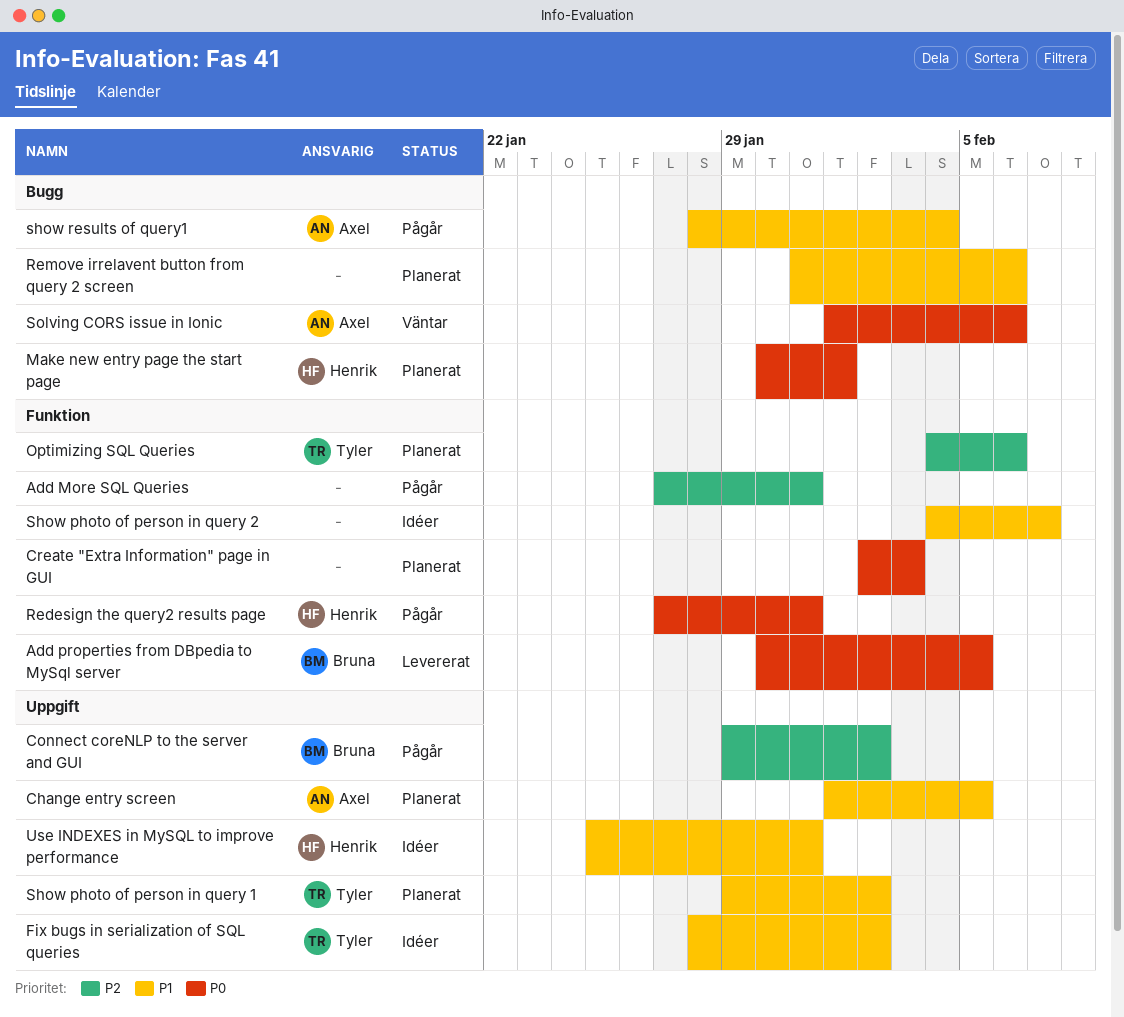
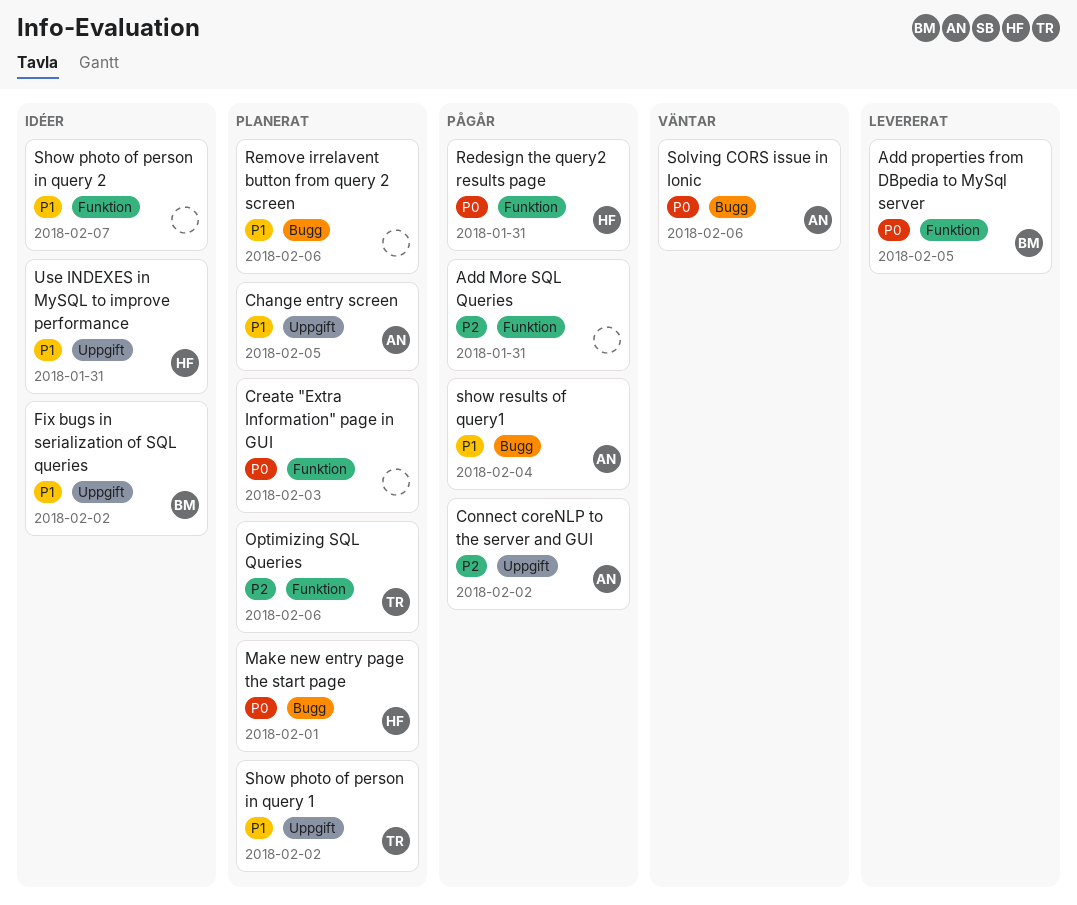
Connect coreNLP to the server and GUI, owner: Bruna -> Axel
Fix bugs in serialization of SQL queries, owner: Tyler -> Bruna

